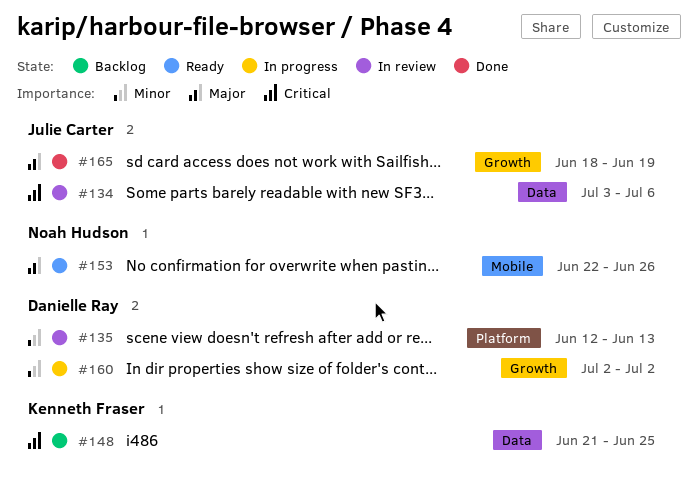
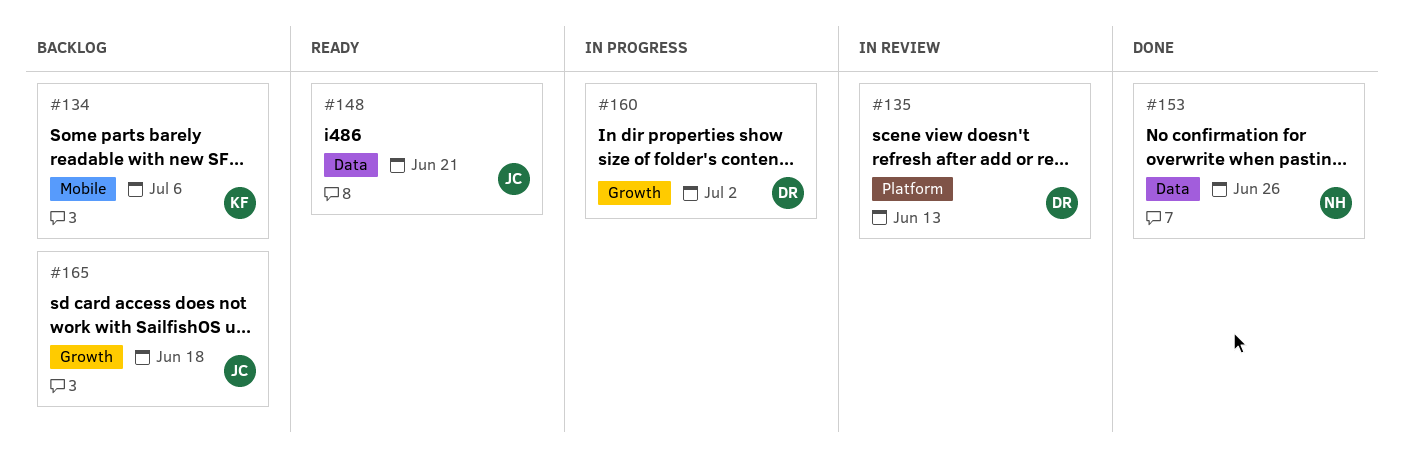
#134, status: In review -> Backlog
#134, owner: Julie Carter -> Kenneth Fraser
#134, label: Data -> Mobile
#148, status: Backlog -> Ready
#148, owner: Kenneth Fraser -> Julie Carter
#148, due: Jun 25 -> Jun 21
#153, status: Ready -> Done
#153, label: Mobile -> Data
#165, status: Done -> Backlog
#165, due: Jun 19 -> Jun 18

